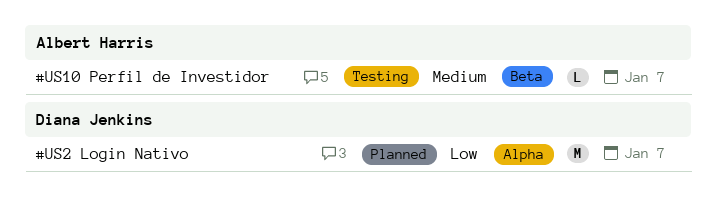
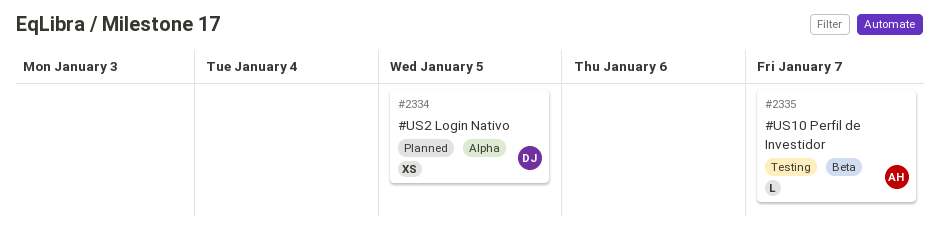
#US2 Login Nativo, estimate: M -> XS
#US2 Login Nativo, due: Jan 7 -> Jan 5

